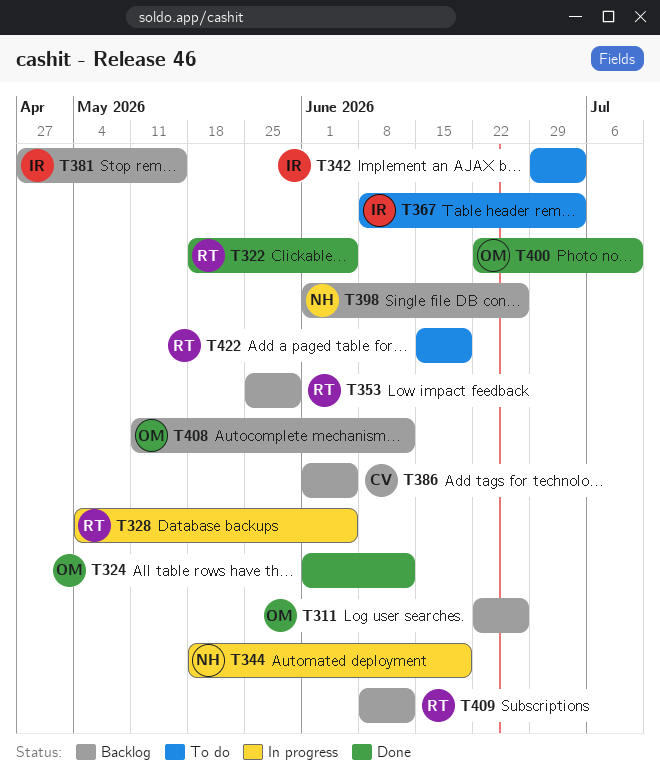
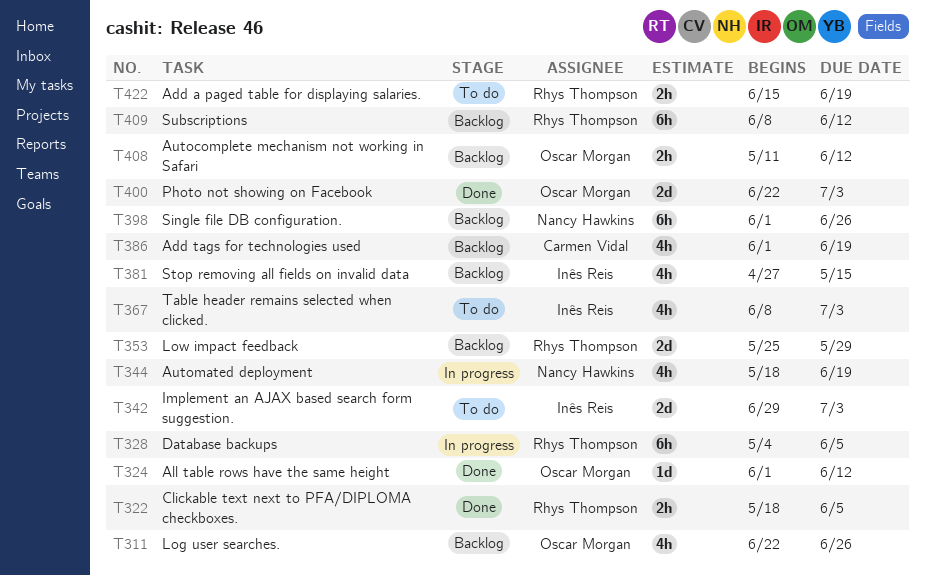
T386, due: Jun 5 -> Jun 19
T400, due: Jul 10 -> Jul 3

